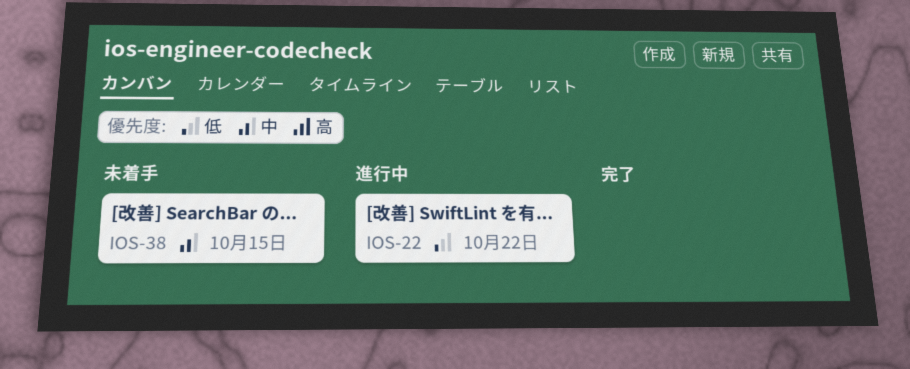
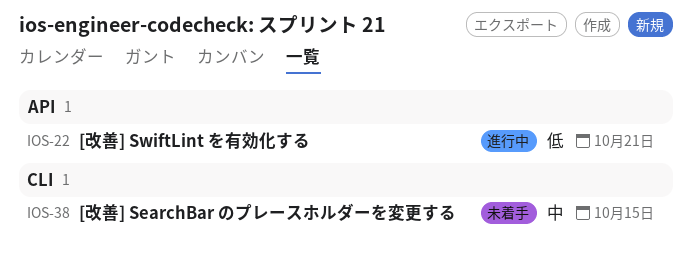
IOS-22, due: Oct 22 -> Oct 21

